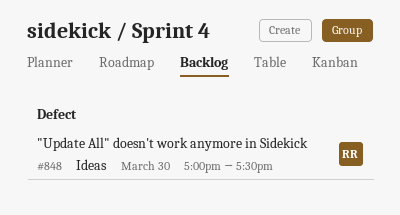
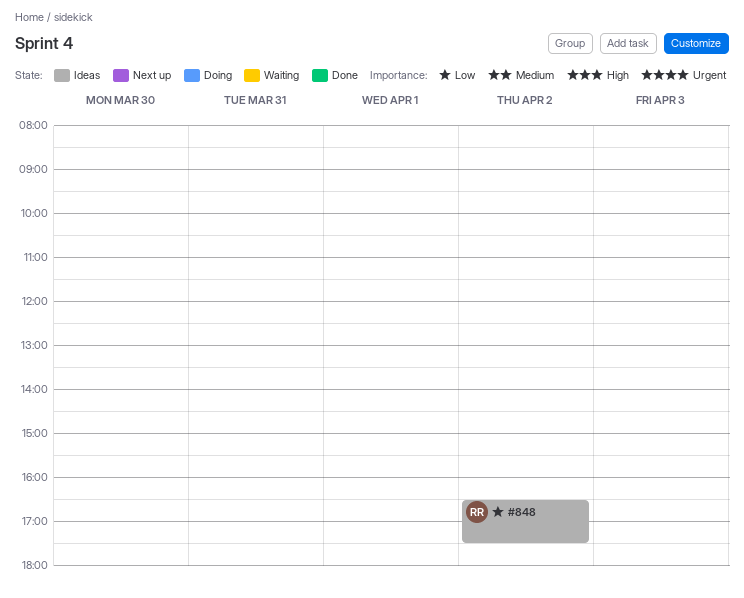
#848, day: Mar 30 -> Apr 2
#848, begins: 17:00 -> 16:30

